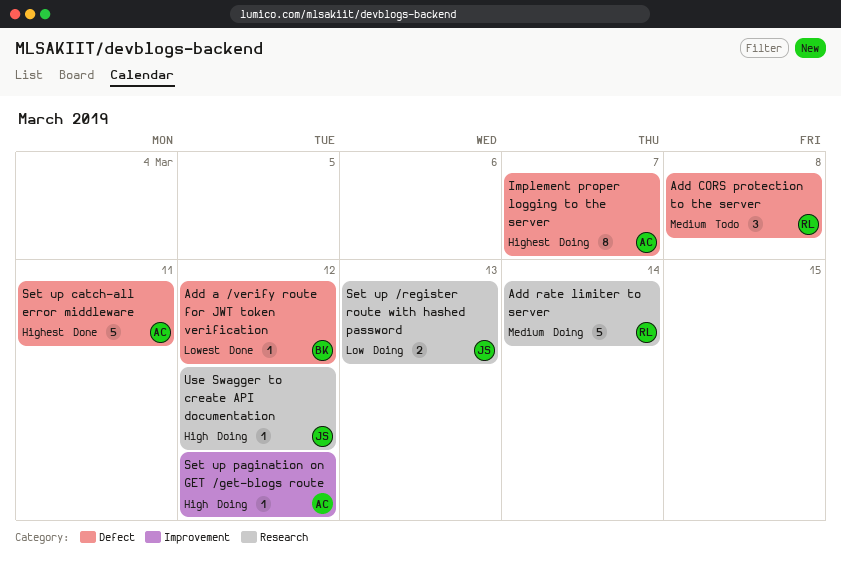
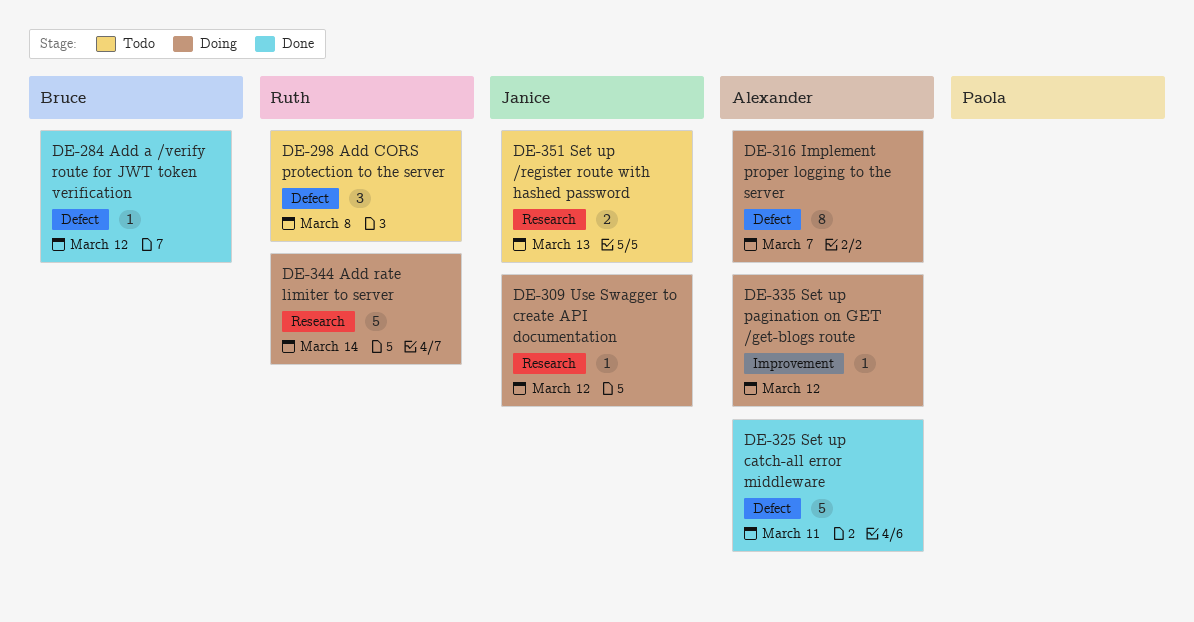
Set up /register route with hashed password, status: Doing -> Todo

